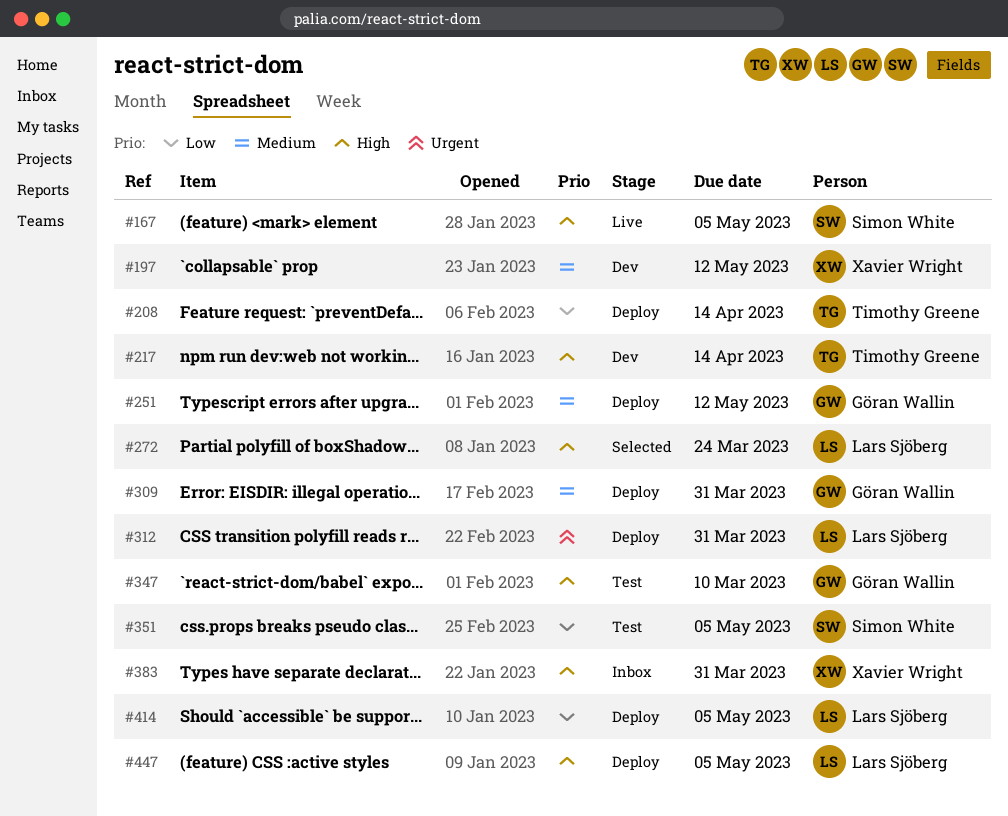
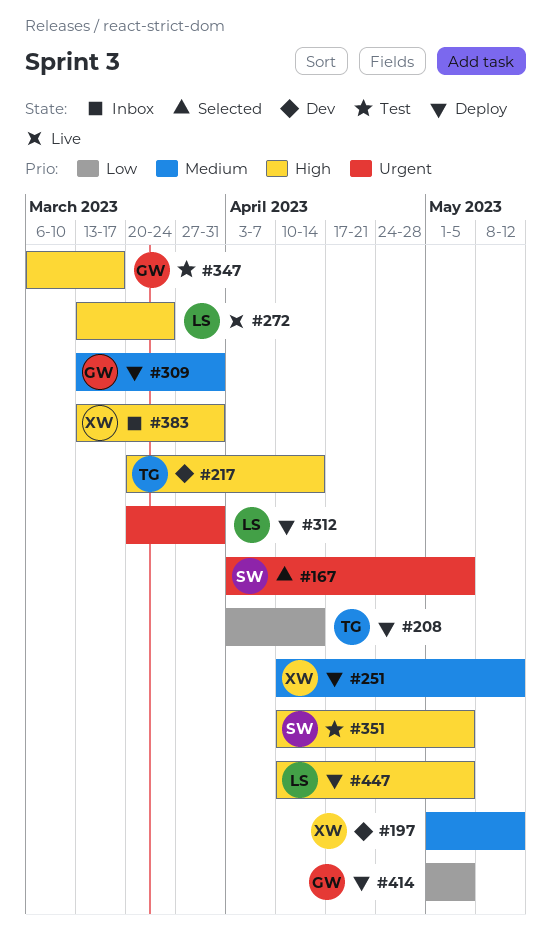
#167, status: Live -> Selected
#167, priority: High -> Urgent
#251, owner: Göran Wallin -> Xavier Wright
#272, status: Selected -> Live
#347, due: Mar 10 -> Mar 17
#351, priority: Low -> High
#414, owner: Lars Sjöberg -> Göran Wallin

